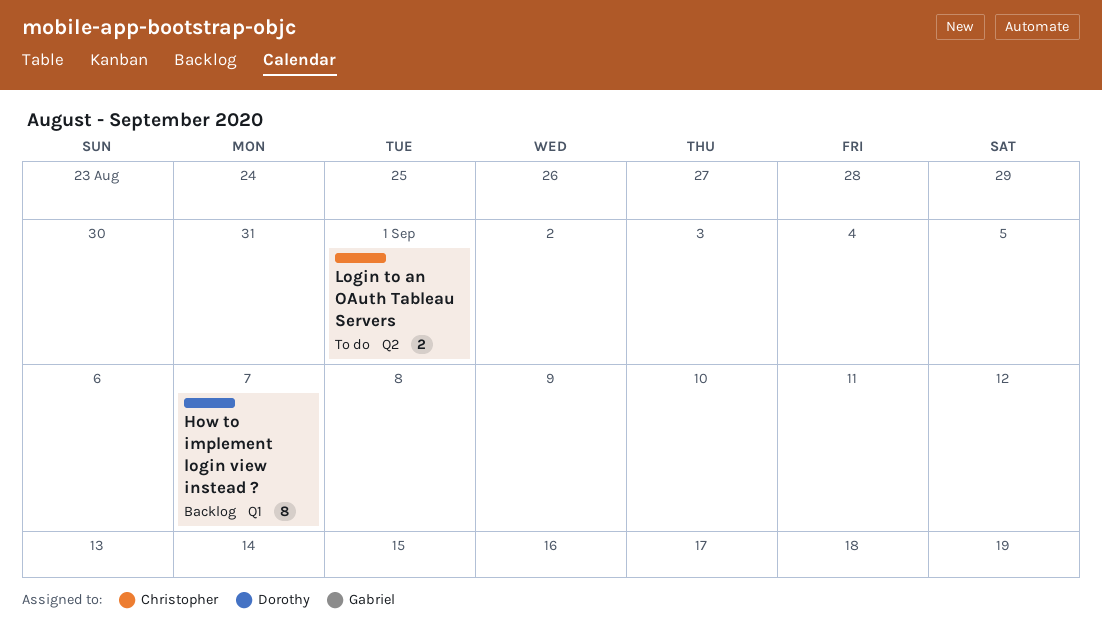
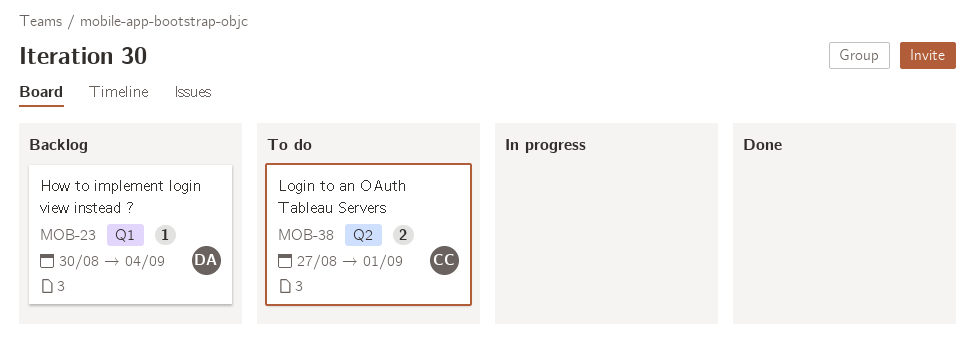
How to implement login view instead ?, estimate: 8 -> 1
How to implement login view instead ?, due: Sep 7 -> Sep 4

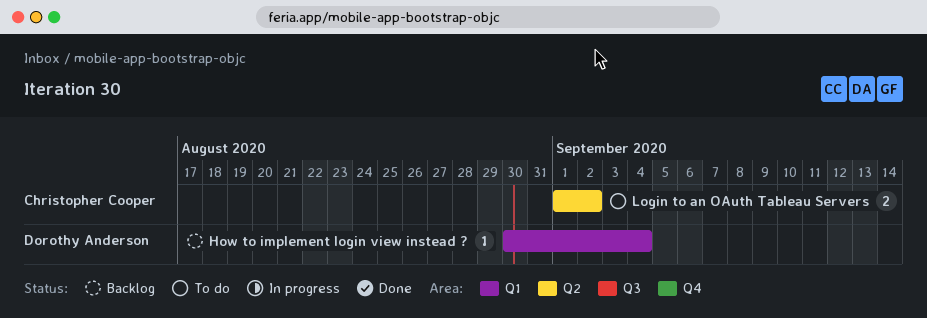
Login to an OAuth Tableau Servers, start: Aug 27 -> Sep 1
Login to an OAuth Tableau Servers, due: Sep 1 -> Sep 2

